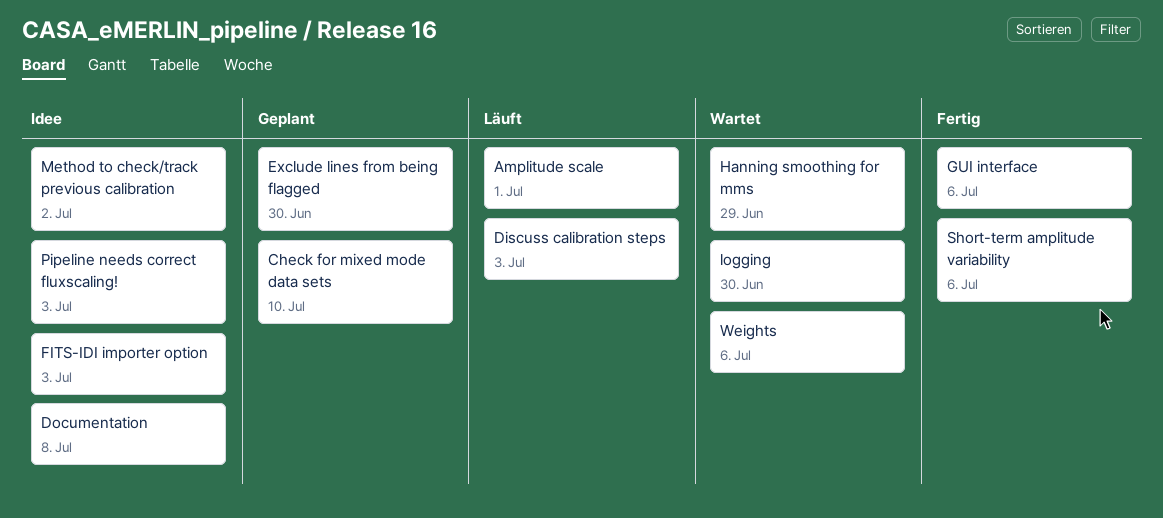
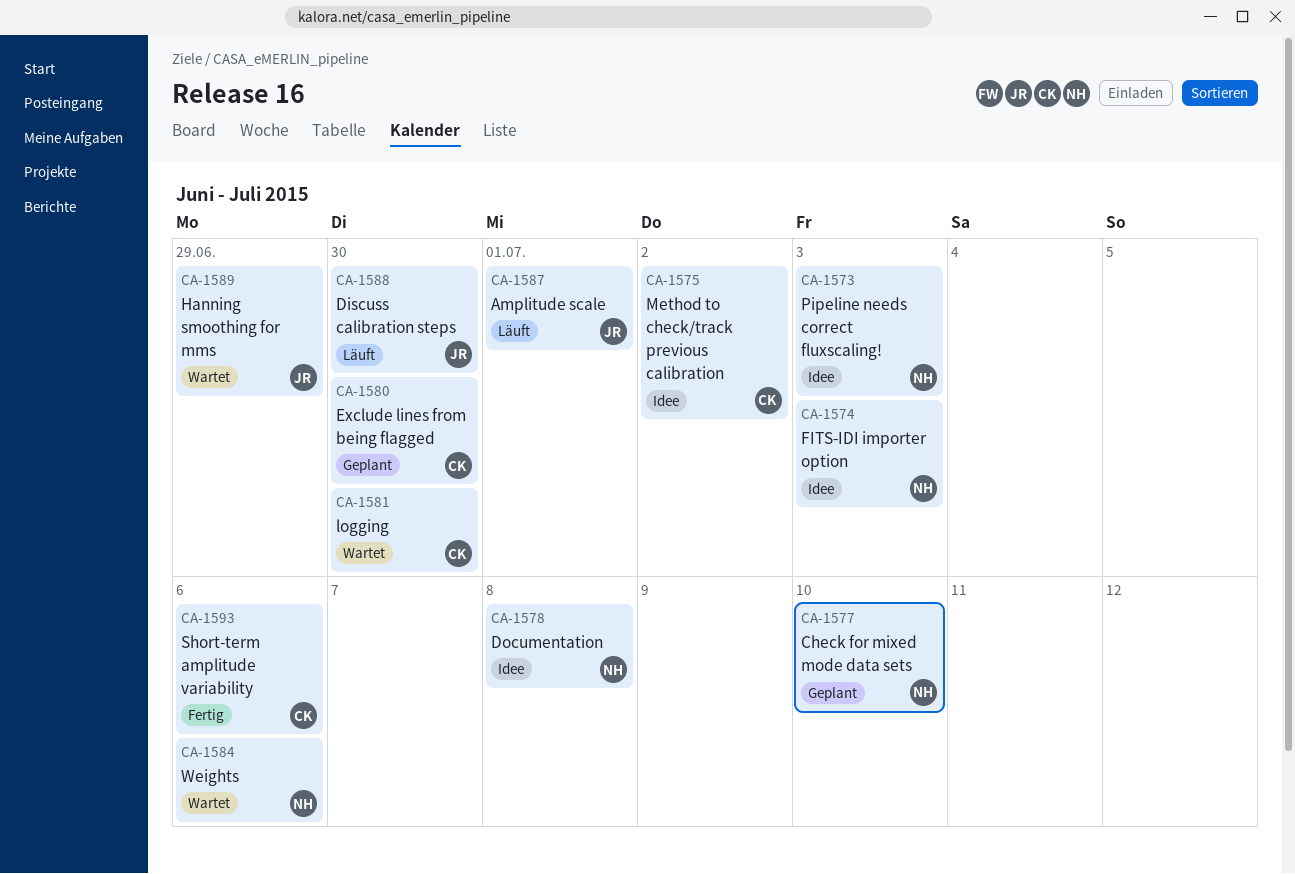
Discuss calibration steps, due: Jul 3 -> Jun 30
GUI interface: present -> none

